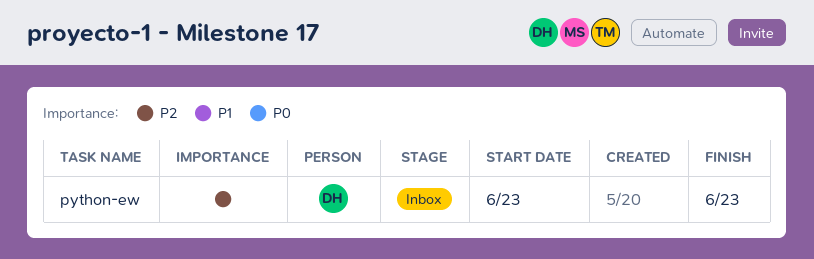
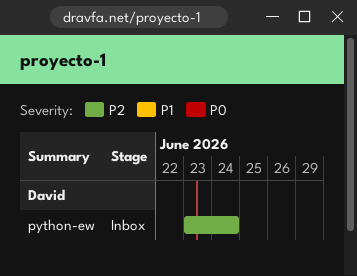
python-ew, due: Jun 23 -> Jun 24

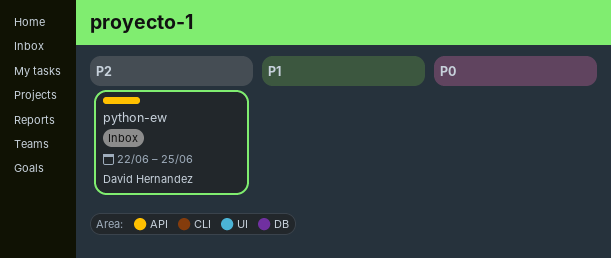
python-ew, start: Jun 23 -> Jun 22
python-ew, due: Jun 24 -> Jun 25

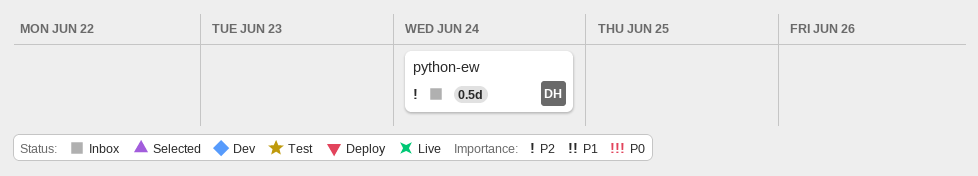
python-ew, due: Jun 25 -> Jun 24

